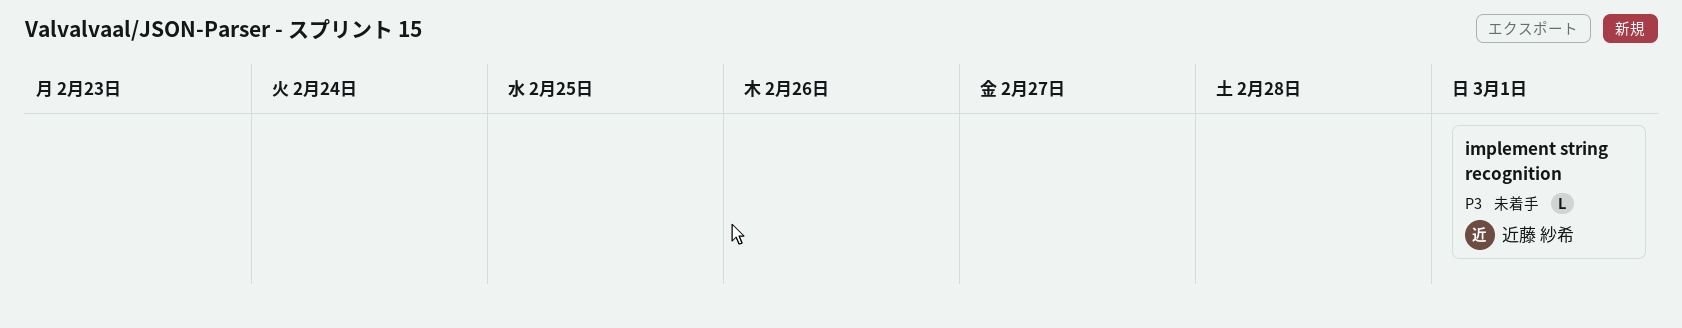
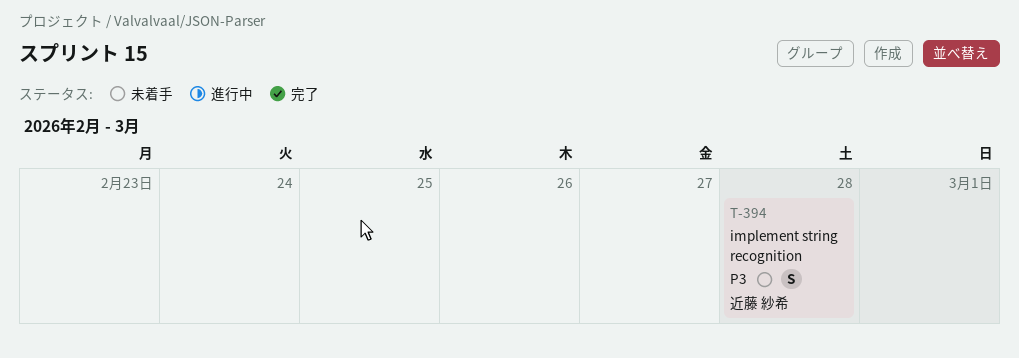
implement string recognition, estimate: L -> S
implement string recognition, due: Mar 1 -> Feb 28

